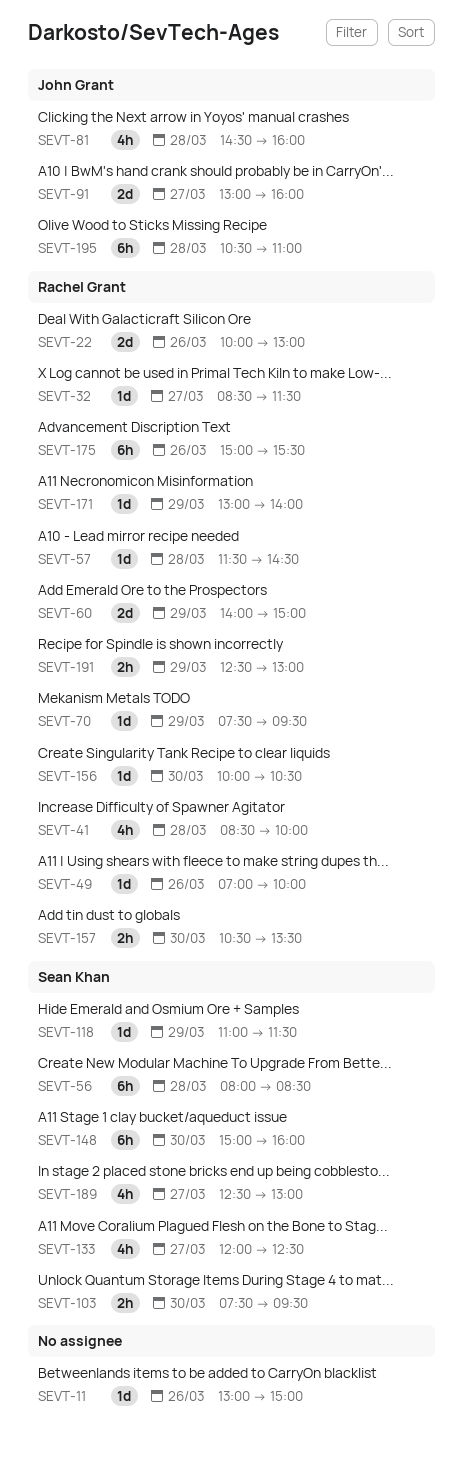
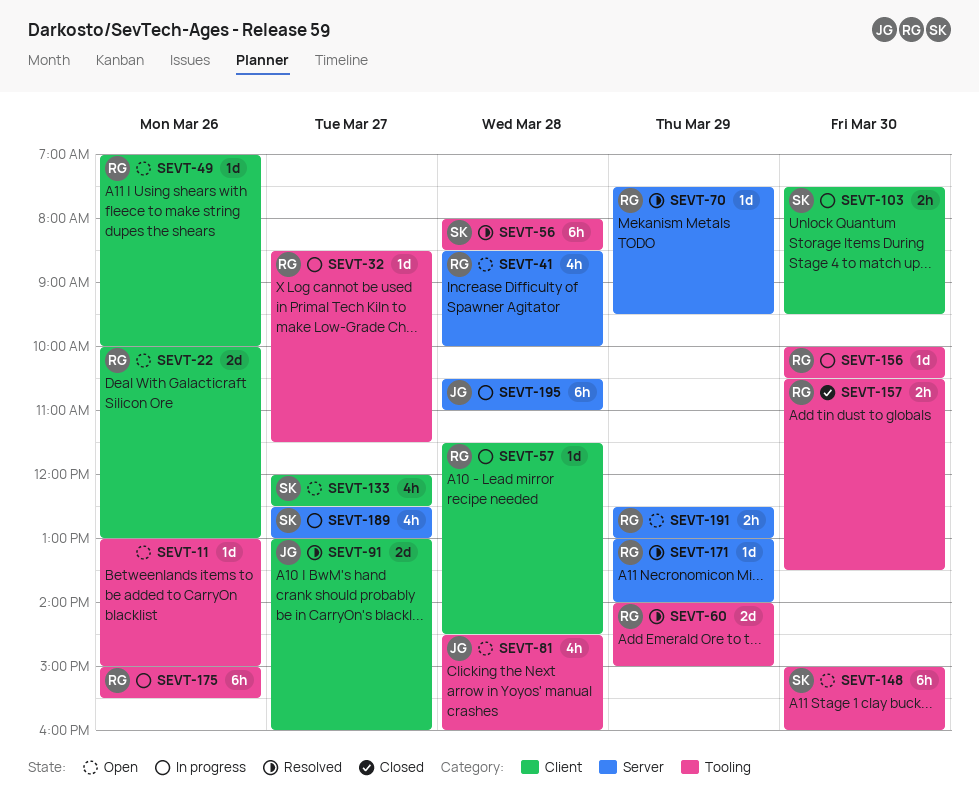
SEVT-118: present -> none

